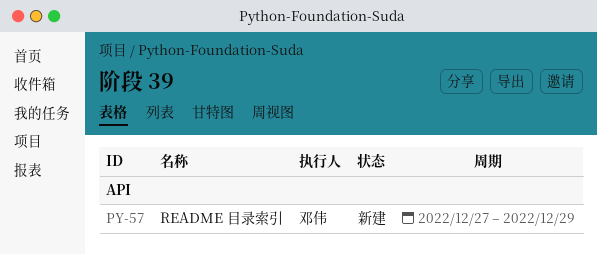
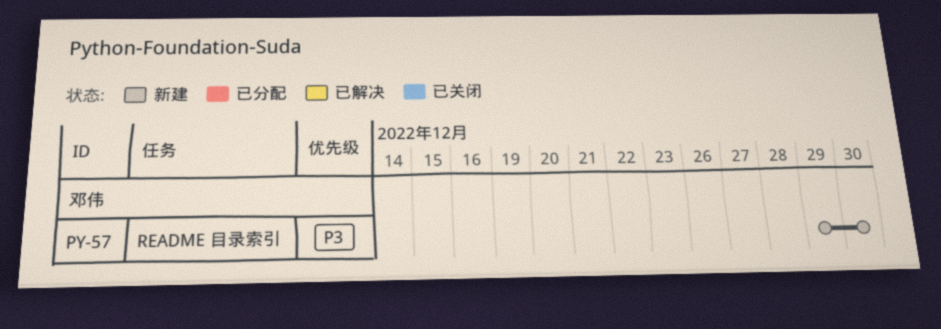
PY-57, start: Dec 27 -> Dec 29
PY-57, due: Dec 29 -> Dec 30

